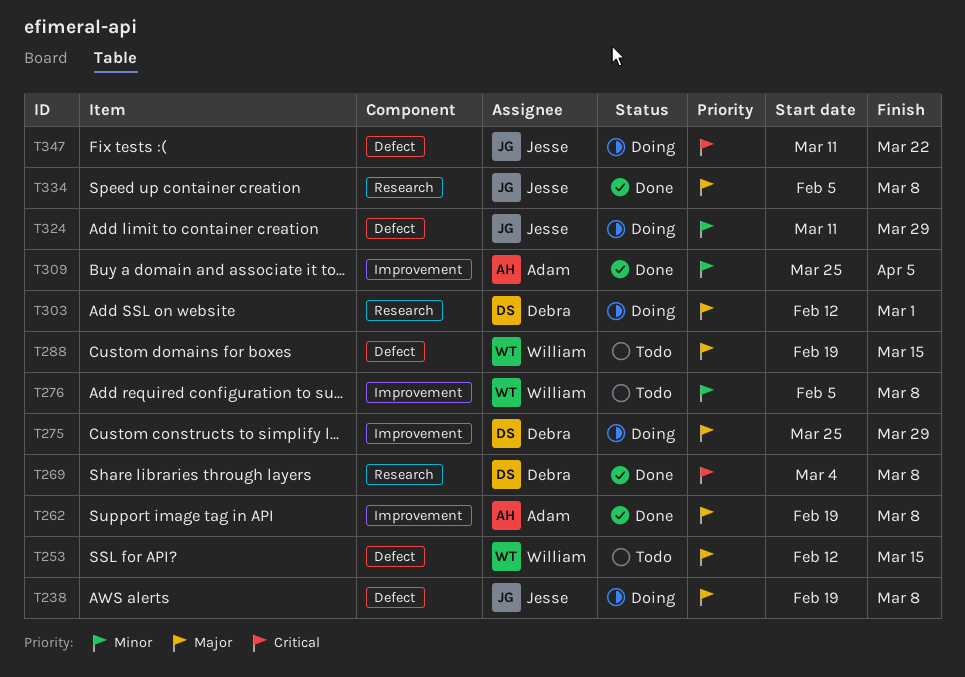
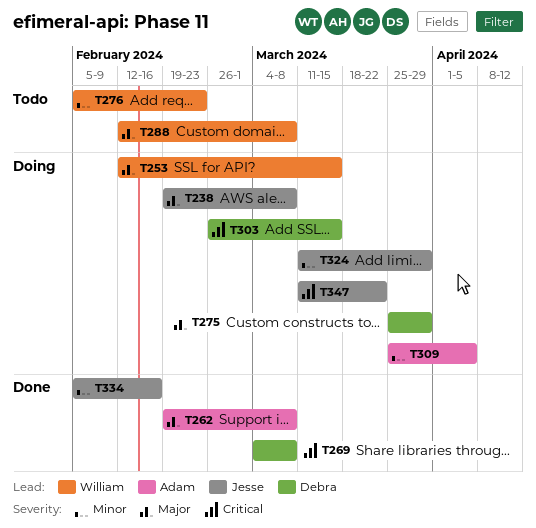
T253, status: Todo -> Doing
T276, due: Mar 8 -> Feb 23
T288, start: Feb 19 -> Feb 12
T288, due: Mar 15 -> Mar 8
T303, priority: Major -> Critical
T303, start: Feb 12 -> Feb 26
T303, due: Mar 1 -> Mar 15
T309, status: Done -> Doing
T334, priority: Major -> Minor
T334, due: Mar 8 -> Feb 16

